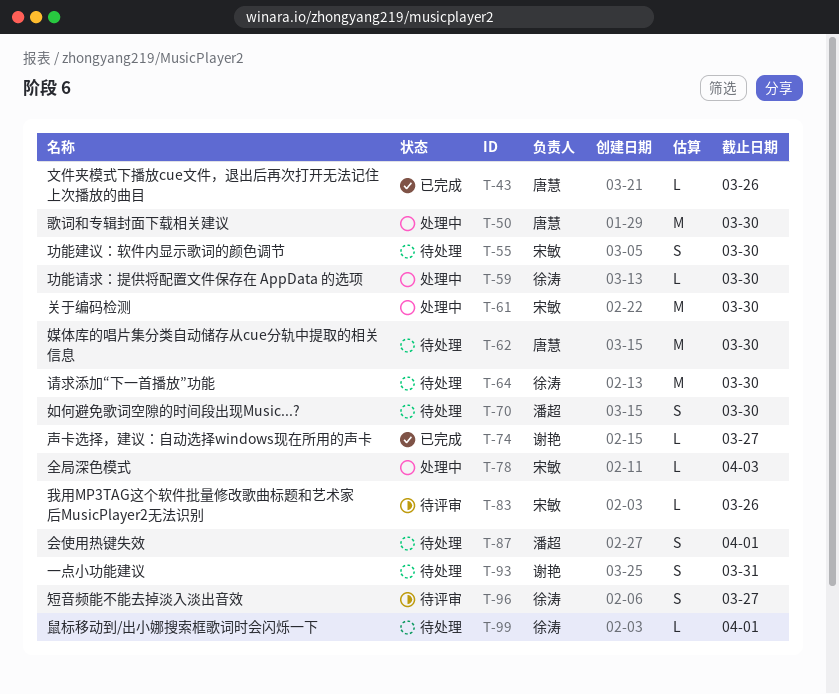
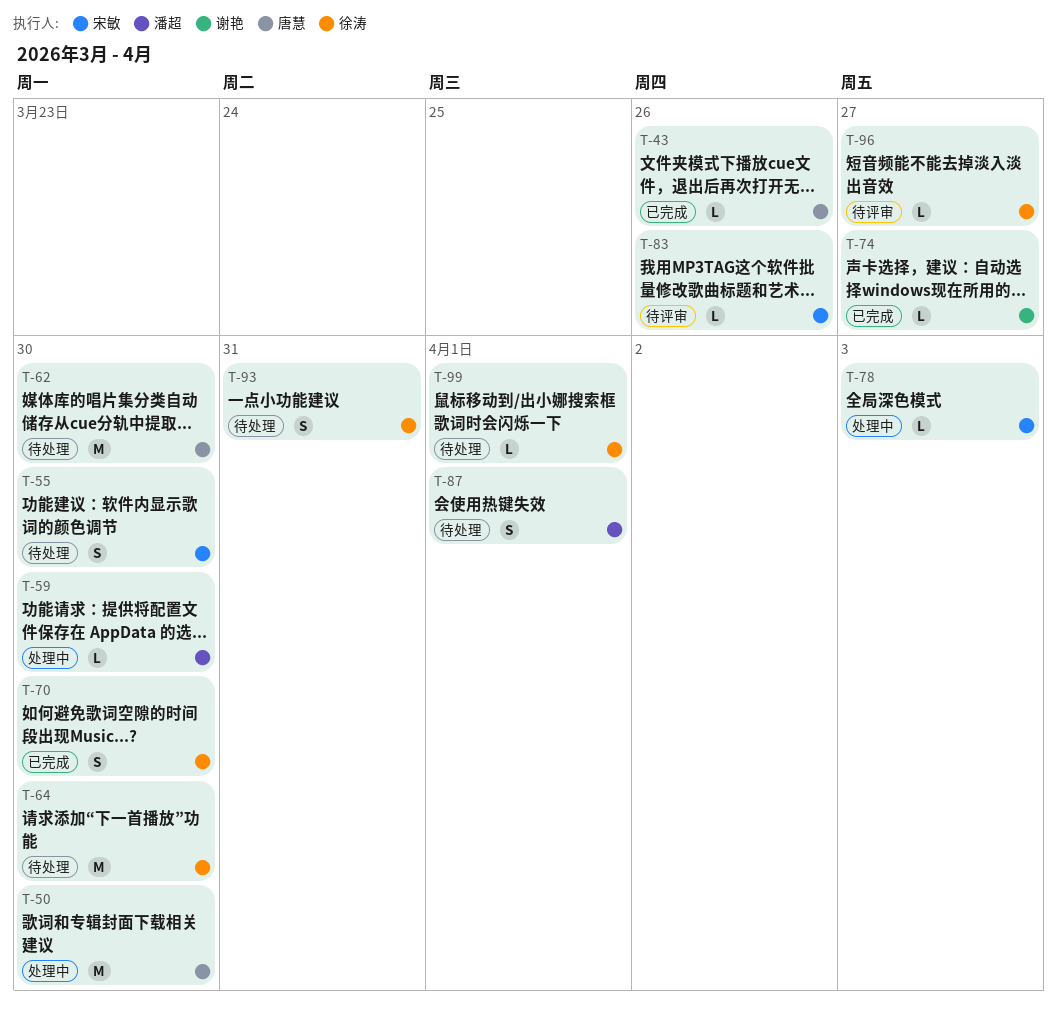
T-59, owner: 徐涛 -> 潘超
T-61: present -> none
T-70, status: 待处理 -> 已完成
T-70, owner: 潘超 -> 徐涛
T-93, owner: 谢艳 -> 徐涛
T-96, estimate: S -> L

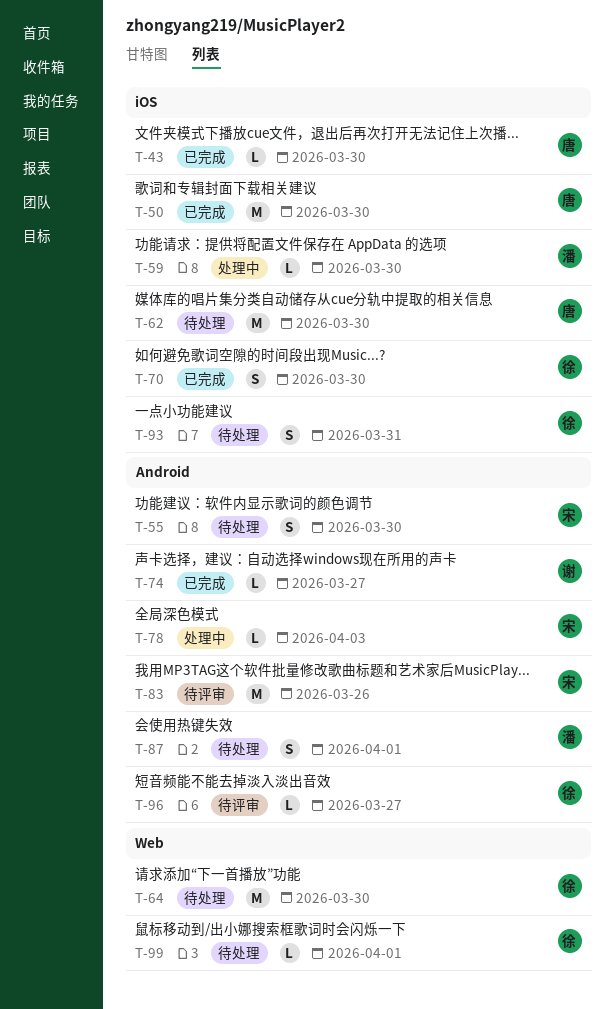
T-43, due: Mar 26 -> Mar 30
T-50, status: 处理中 -> 已完成
T-83, estimate: L -> M

